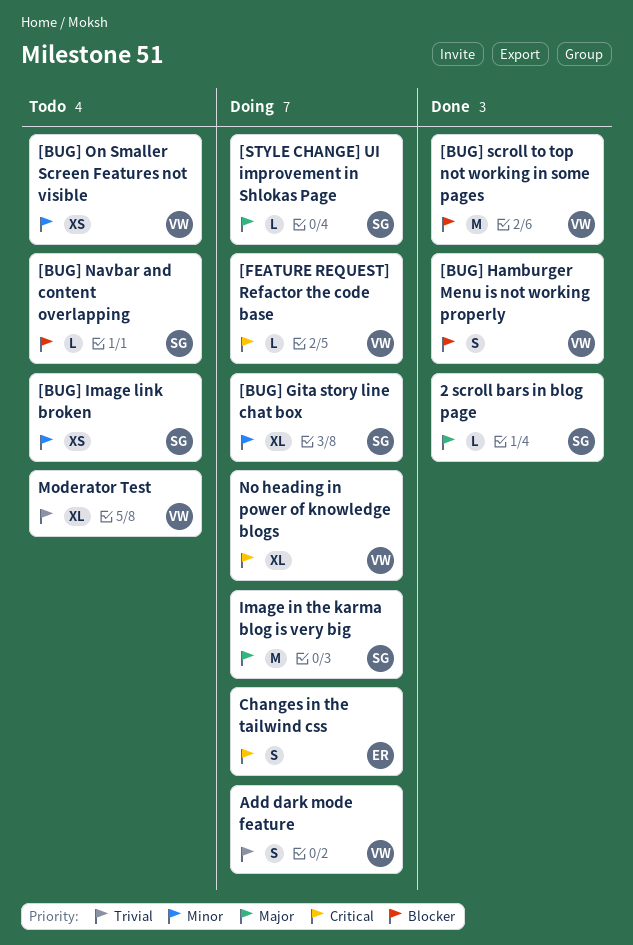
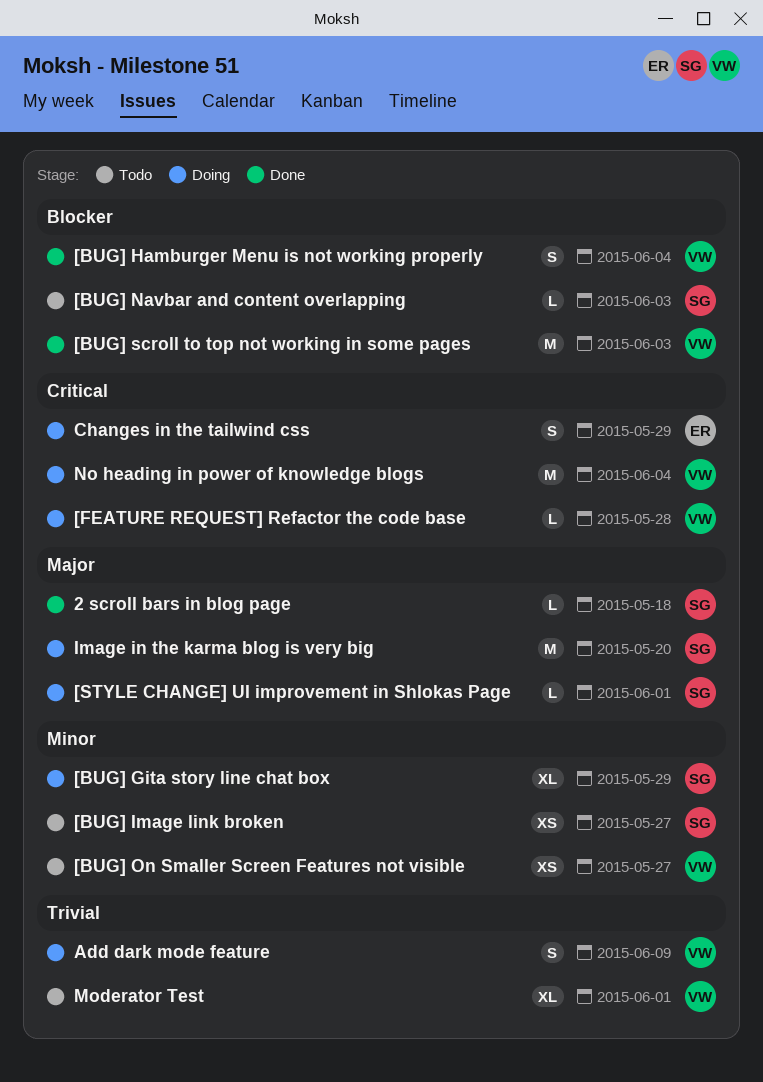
No heading in power of knowledge blogs, estimate: XL -> M

